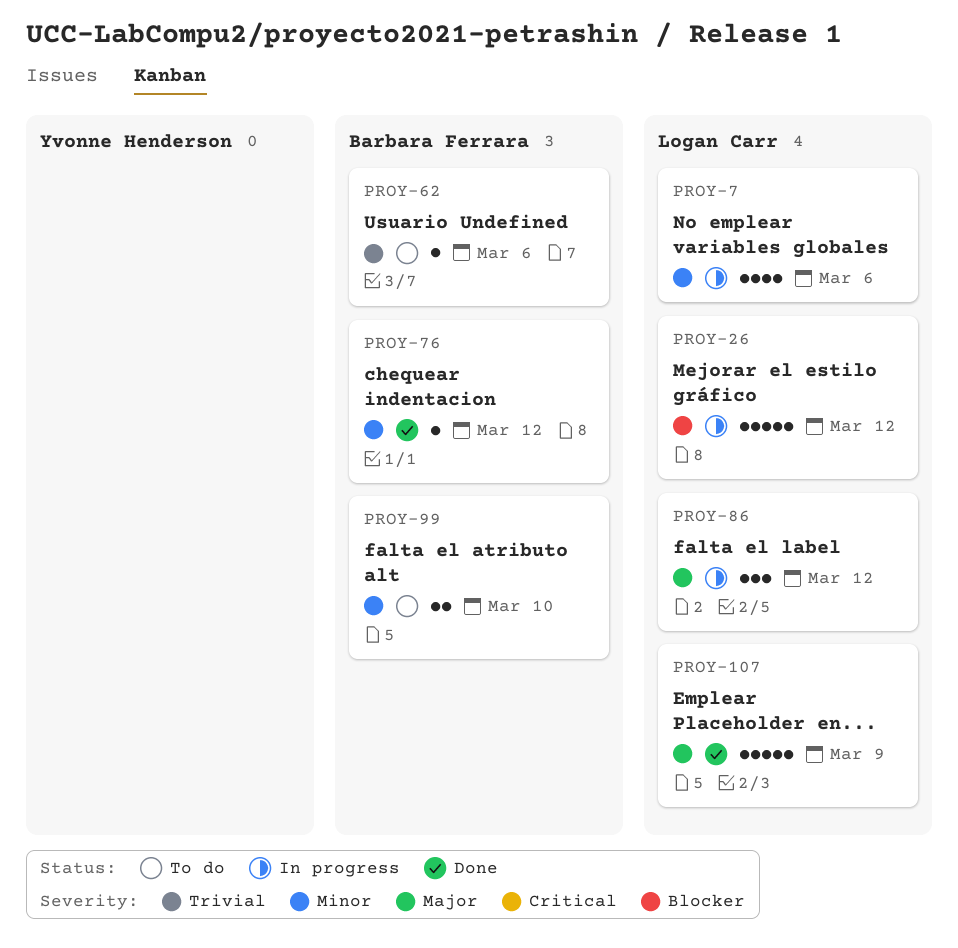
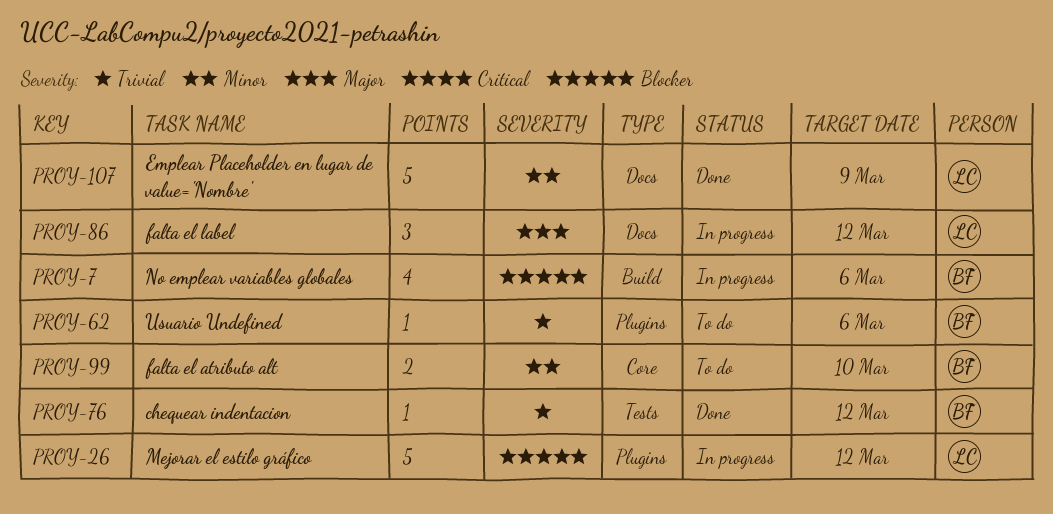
PROY-7, owner: Logan Carr -> Barbara Ferrara
PROY-7, priority: Minor -> Blocker
PROY-76, priority: Minor -> Trivial
PROY-107, priority: Major -> Minor

